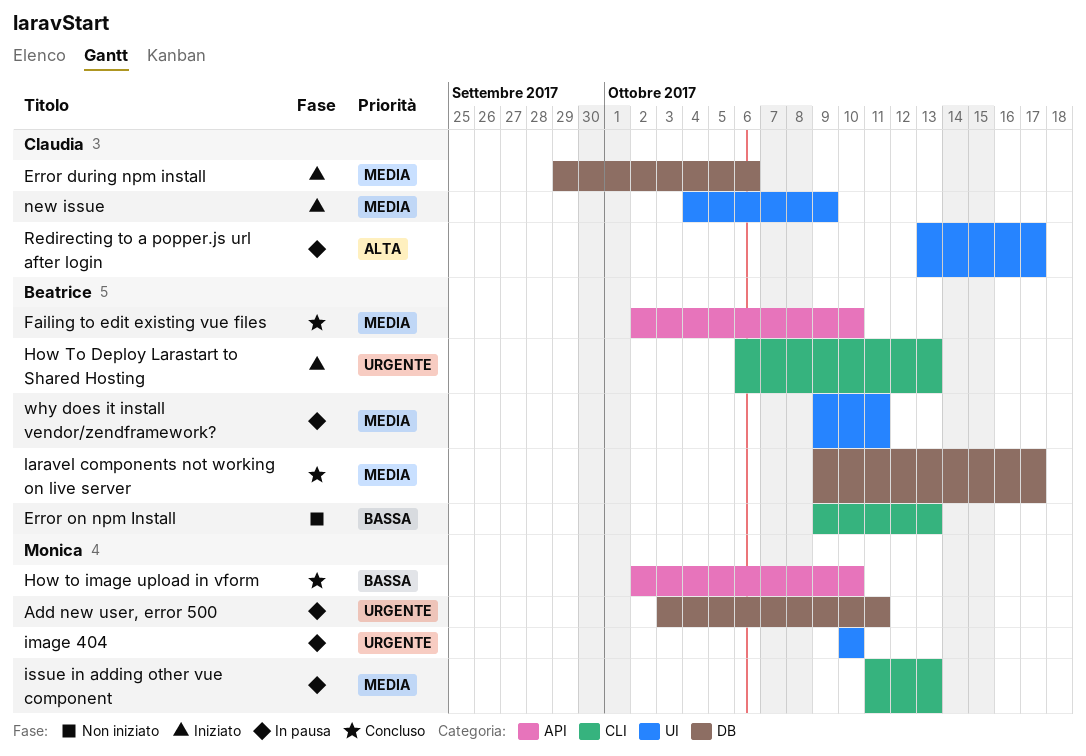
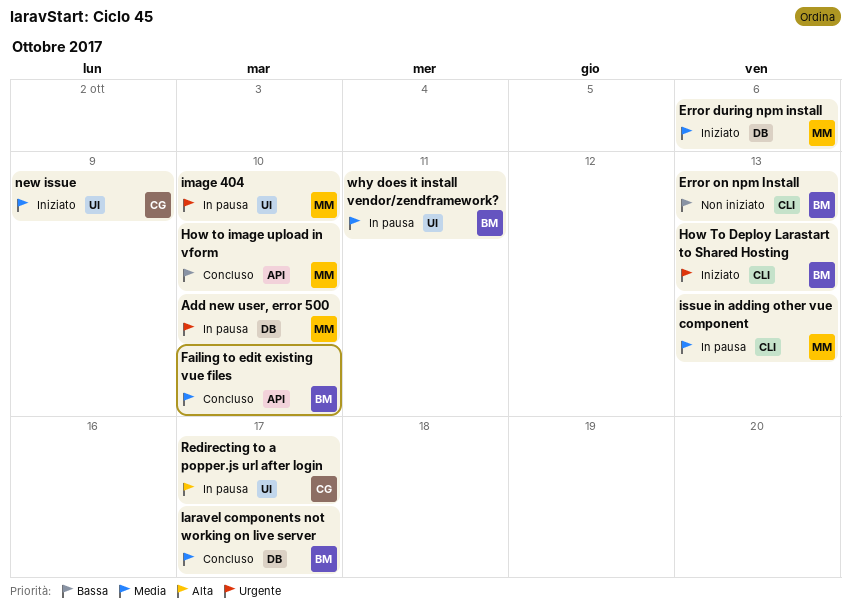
Add new user, error 500, due: Oct 11 -> Oct 10
Error during npm install, owner: Claudia -> Monica

